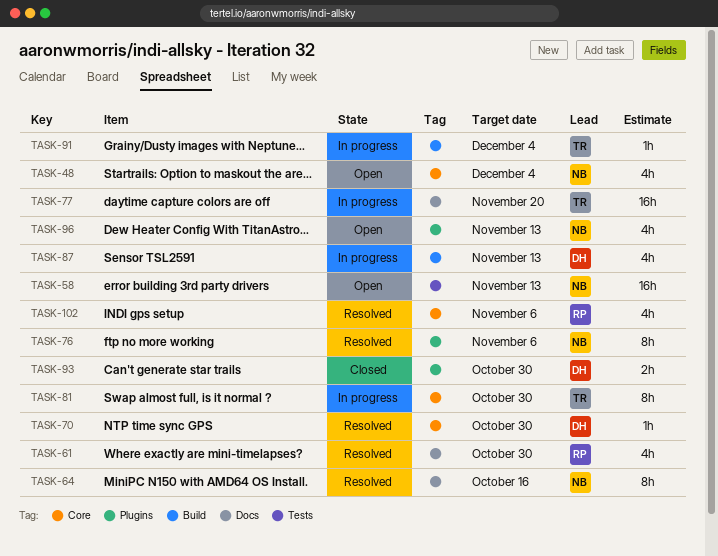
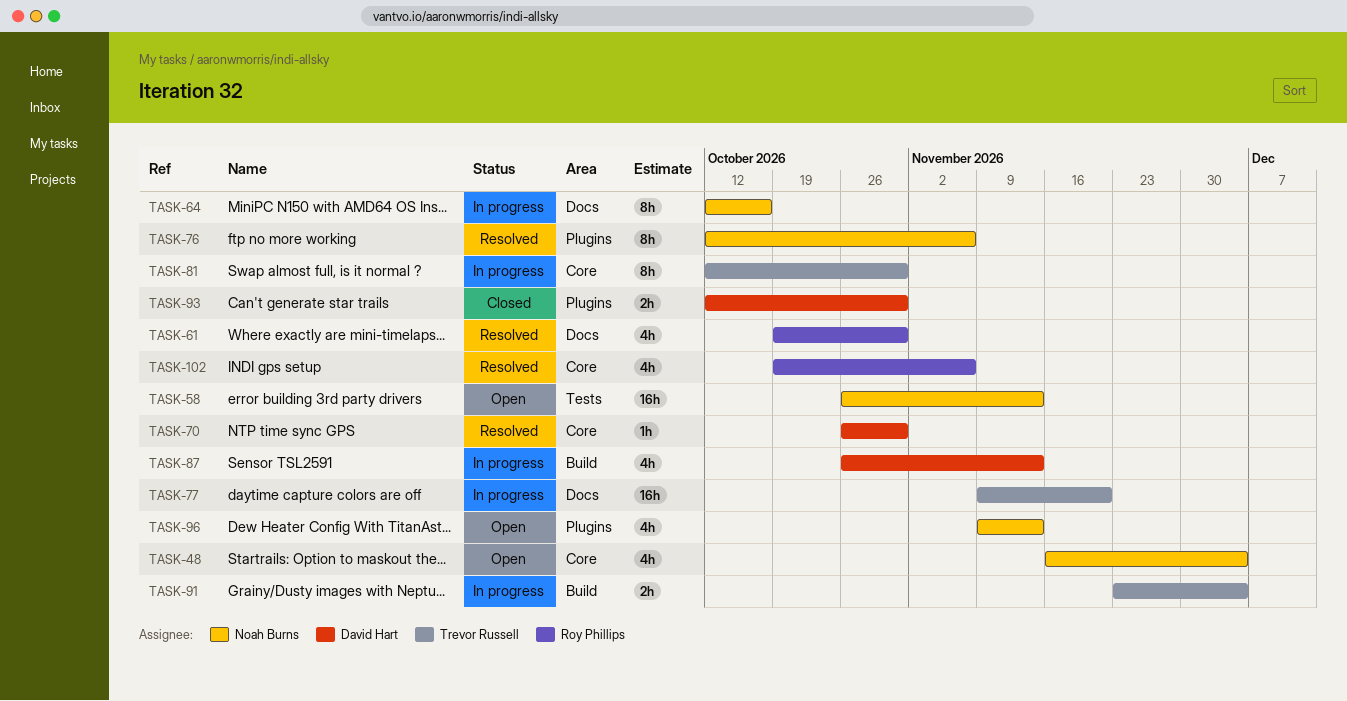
TASK-64, status: Resolved -> In progress
TASK-91, estimate: 1h -> 2h

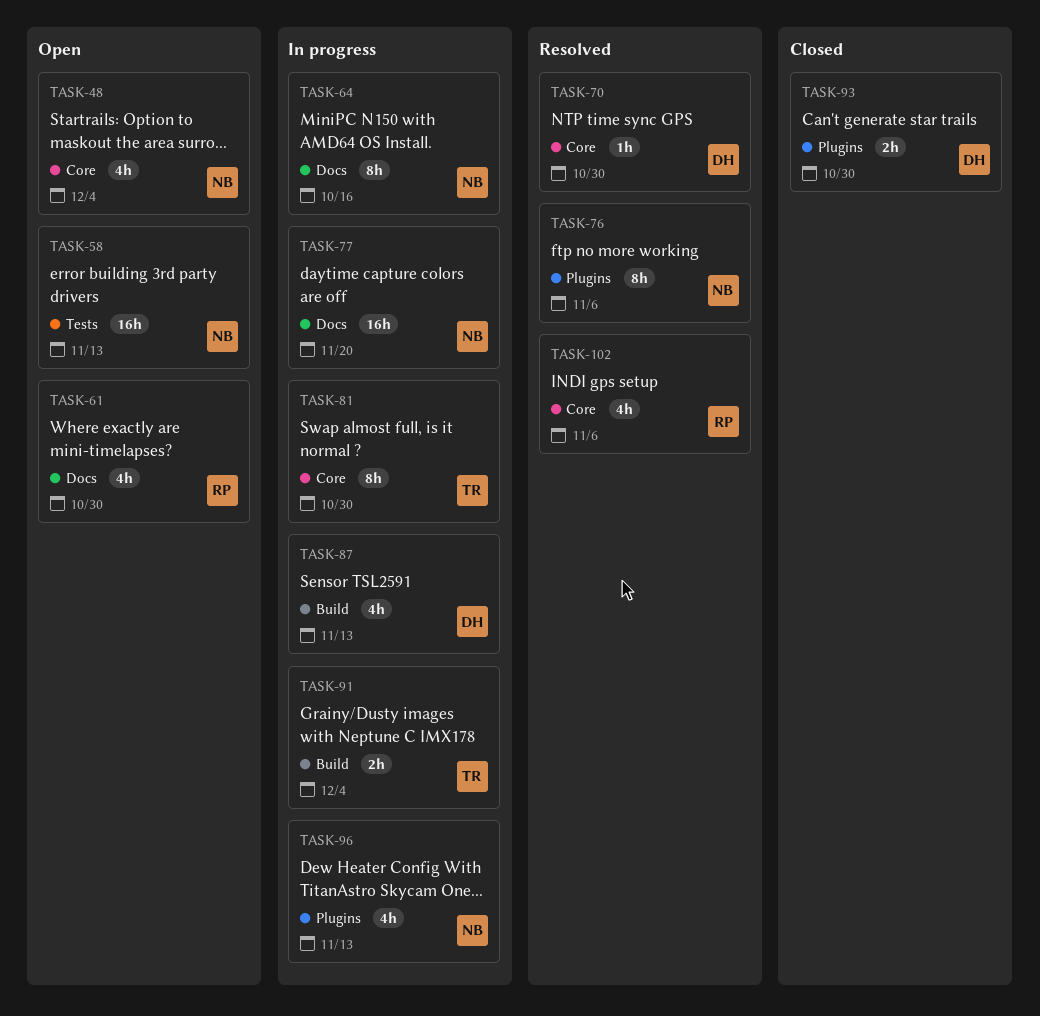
TASK-61, status: Resolved -> Open
TASK-77, owner: Trevor Russell -> Noah Burns
TASK-96, status: Open -> In progress

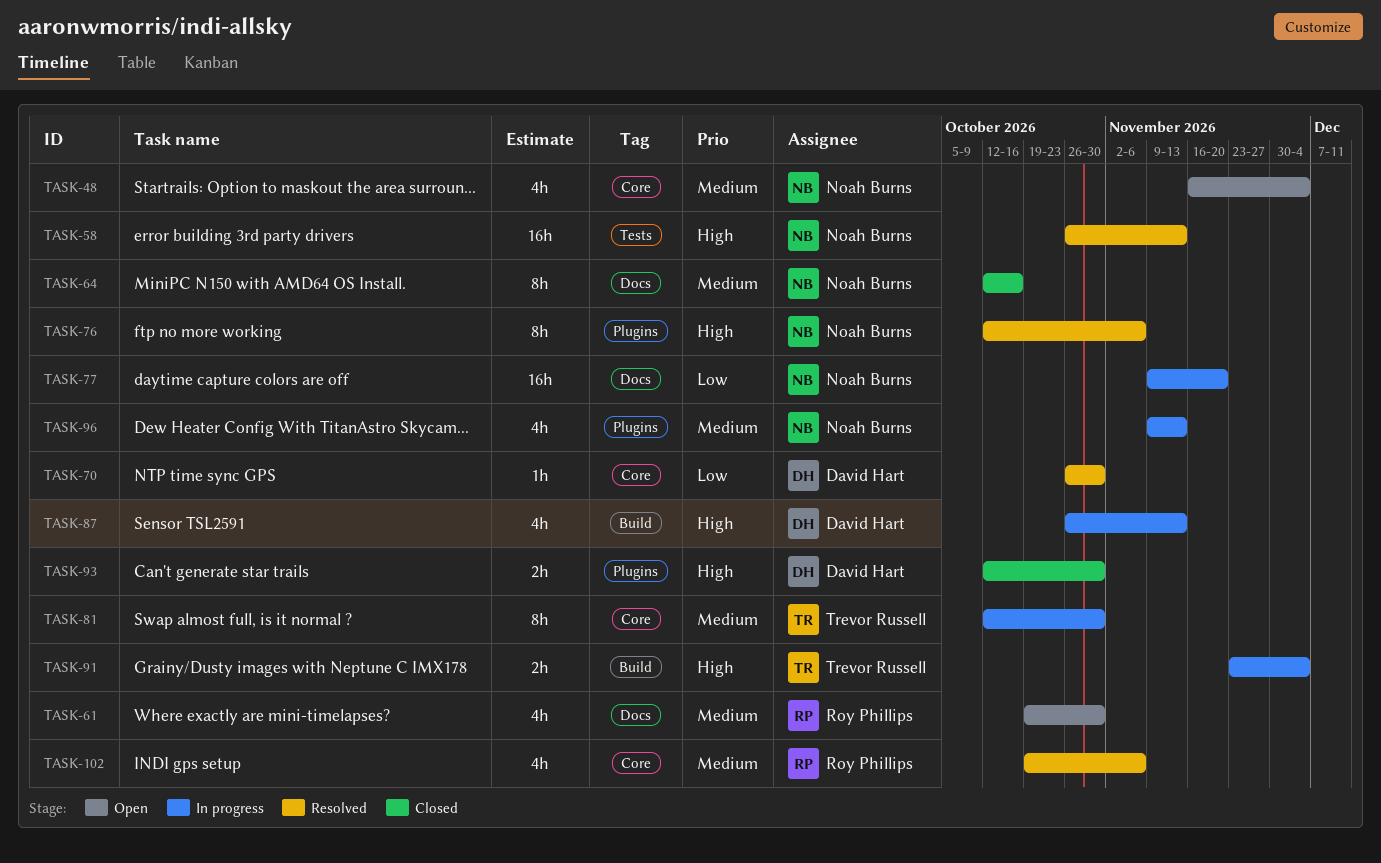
TASK-58, status: Open -> Resolved
TASK-64, status: In progress -> Closed

